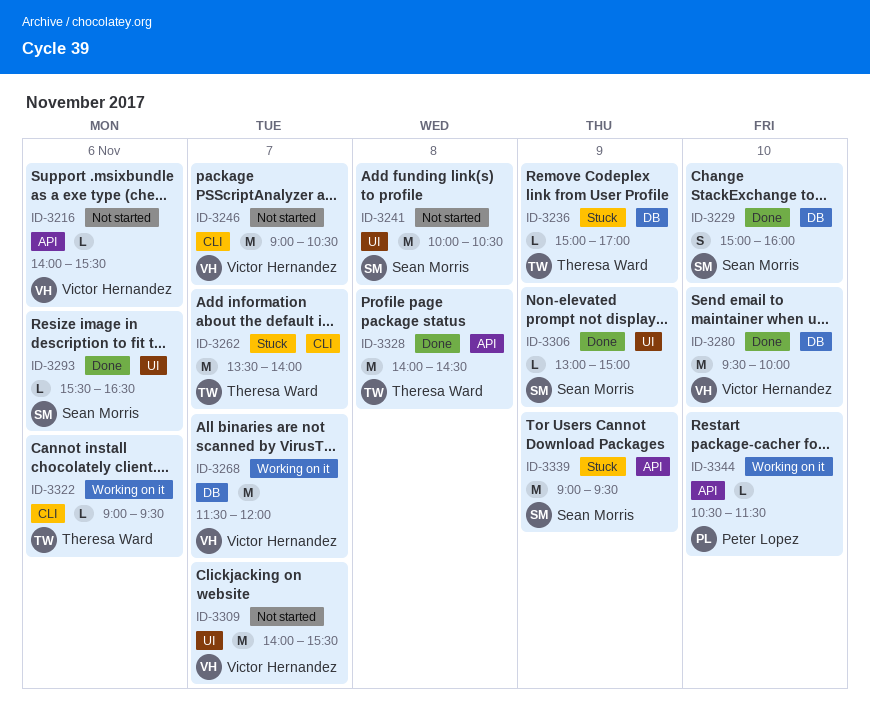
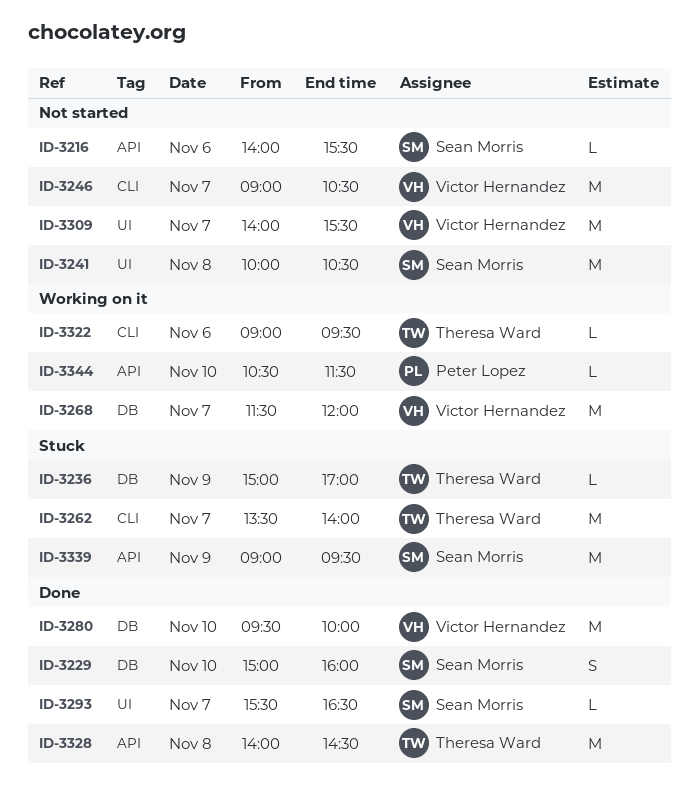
ID-3216, owner: Victor Hernandez -> Sean Morris
ID-3293, day: Nov 6 -> Nov 7
ID-3306: present -> none

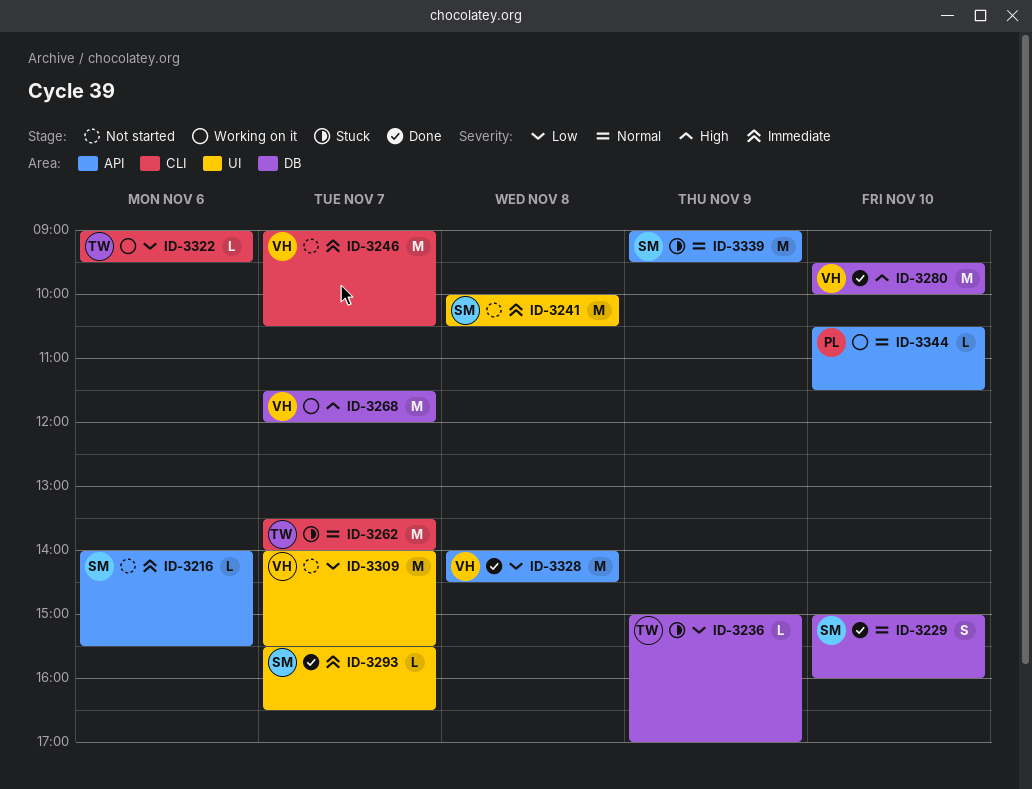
ID-3328, owner: Theresa Ward -> Victor Hernandez

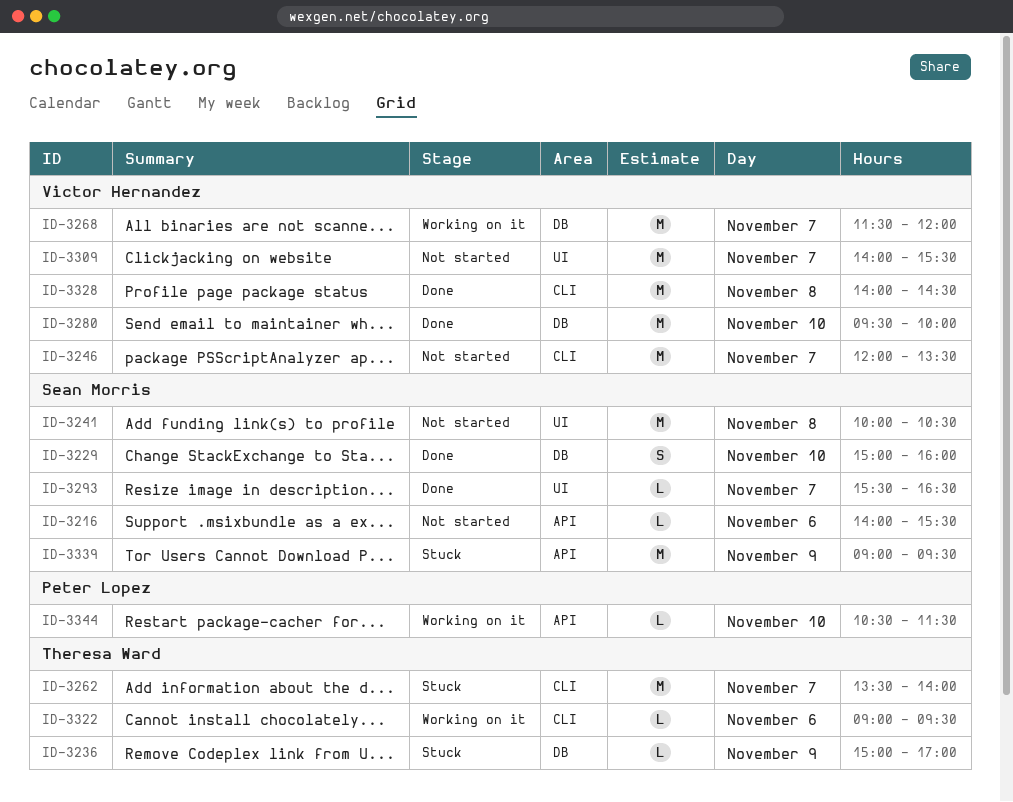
ID-3246, begins: 09:00 -> 12:00
ID-3246, ends: 10:30 -> 13:30
ID-3328, label: API -> CLI

